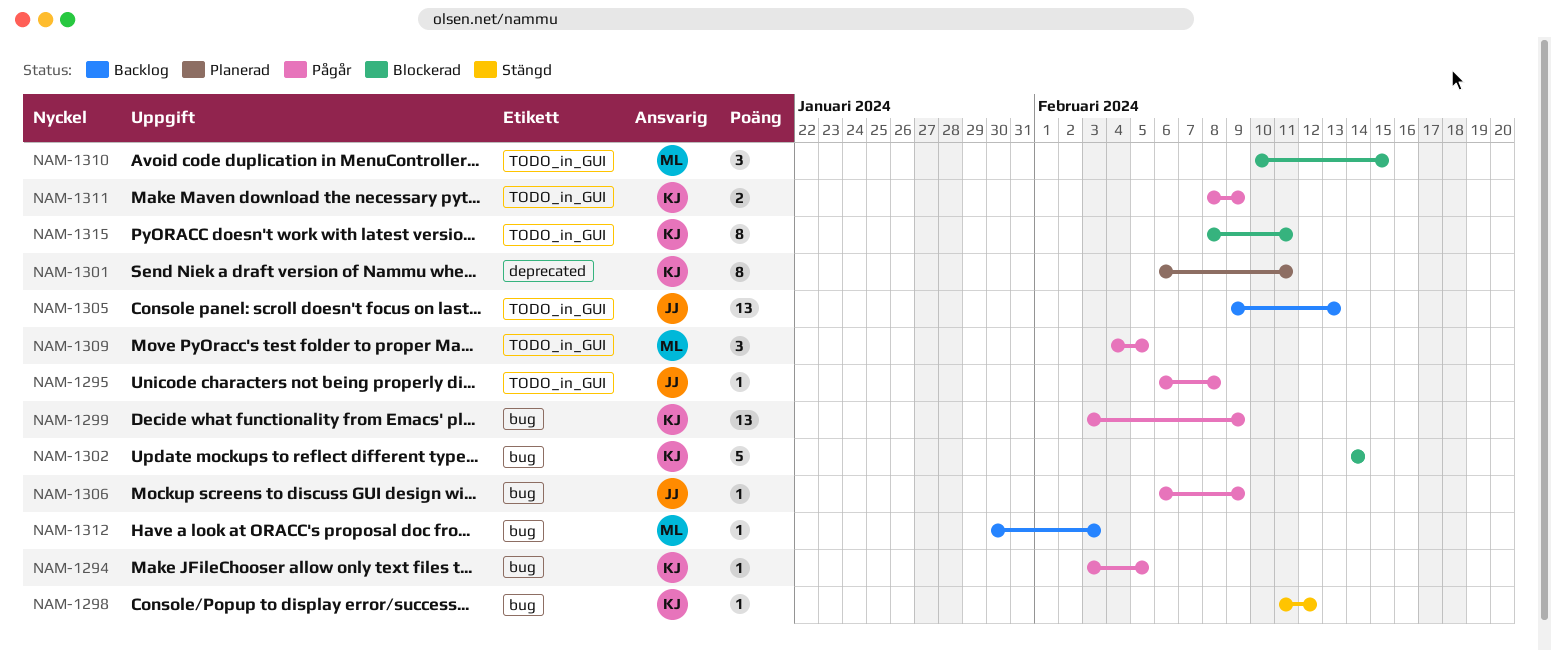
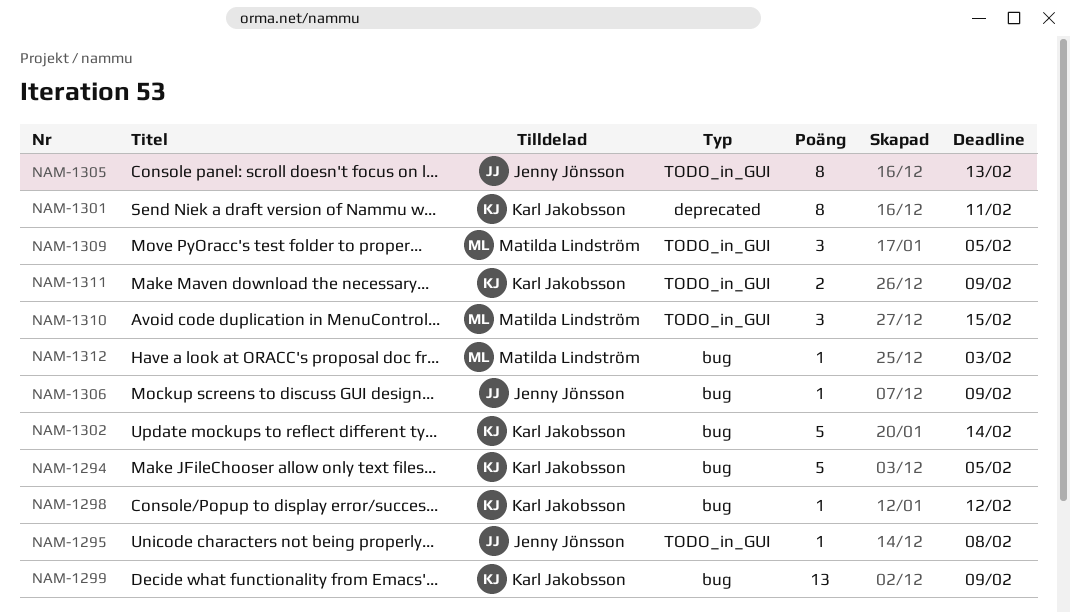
NAM-1294, estimate: 1 -> 5
NAM-1305, estimate: 13 -> 8
NAM-1315: present -> none

